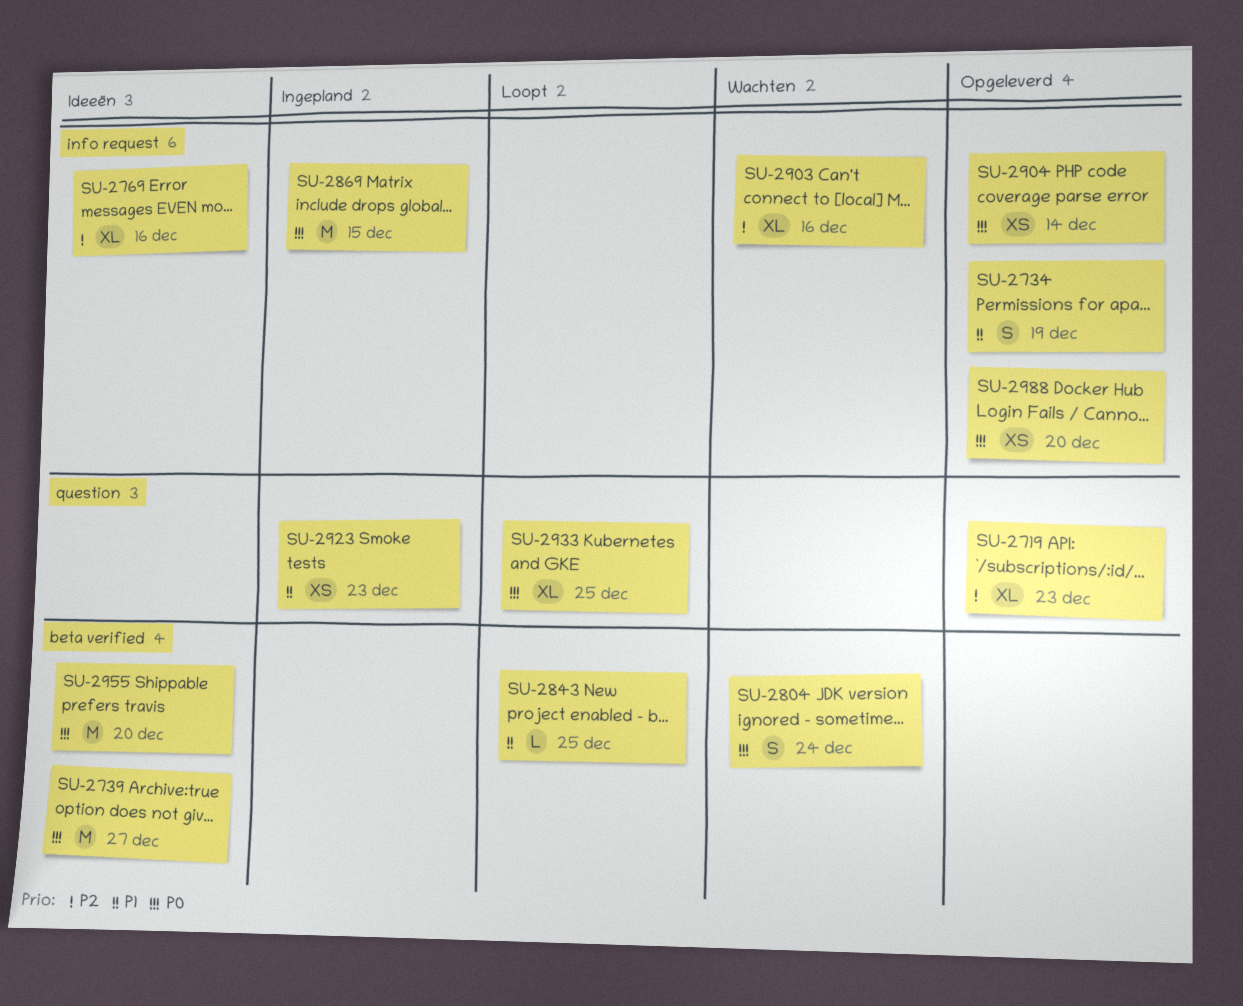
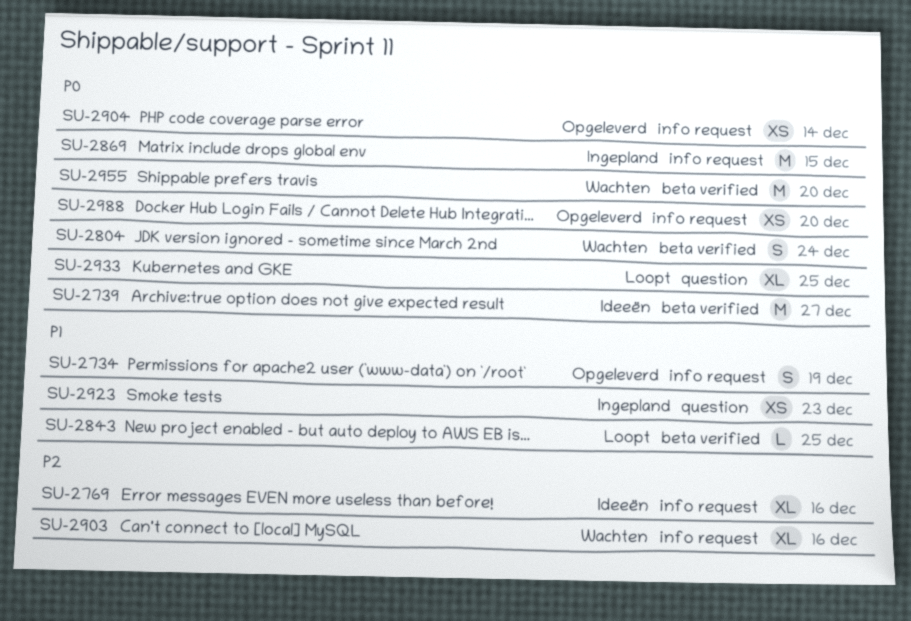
SU-2719: present -> none
SU-2955, status: Ideeën -> Wachten

